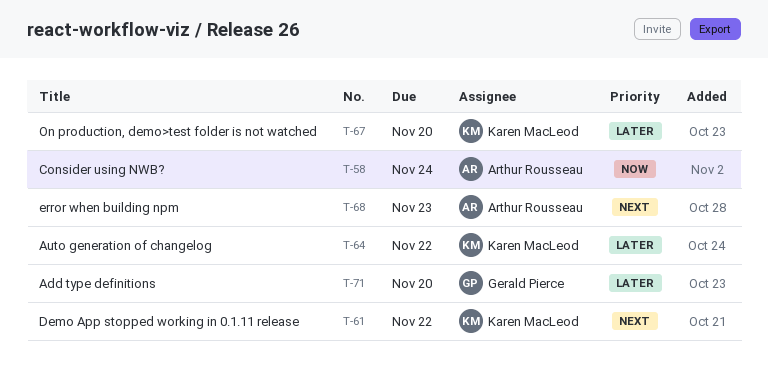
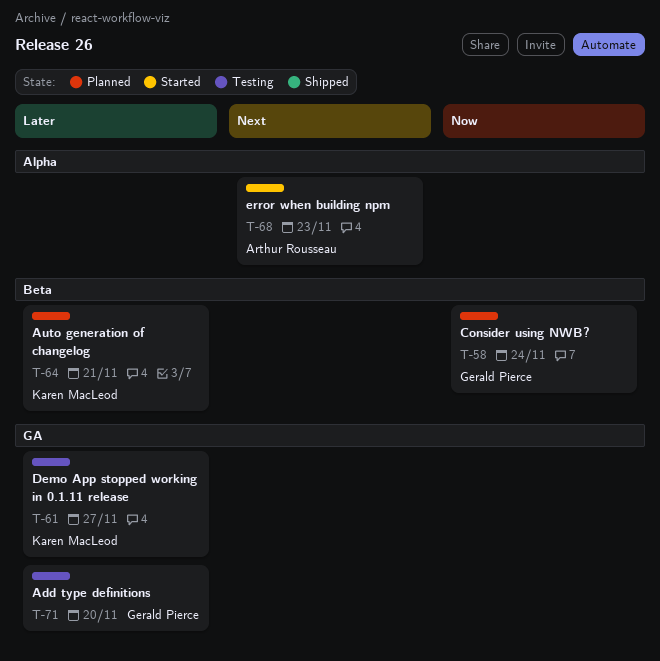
T-58, owner: Arthur Rousseau -> Gerald Pierce
T-61, priority: Next -> Later
T-61, due: Nov 22 -> Nov 27
T-64, due: Nov 22 -> Nov 21
T-67: present -> none

